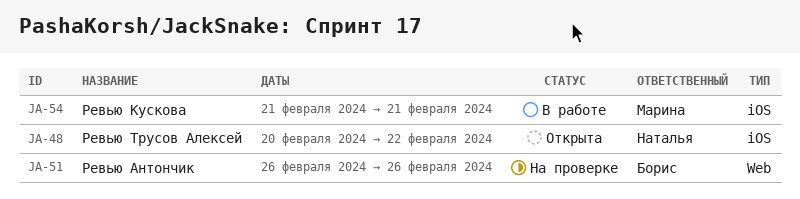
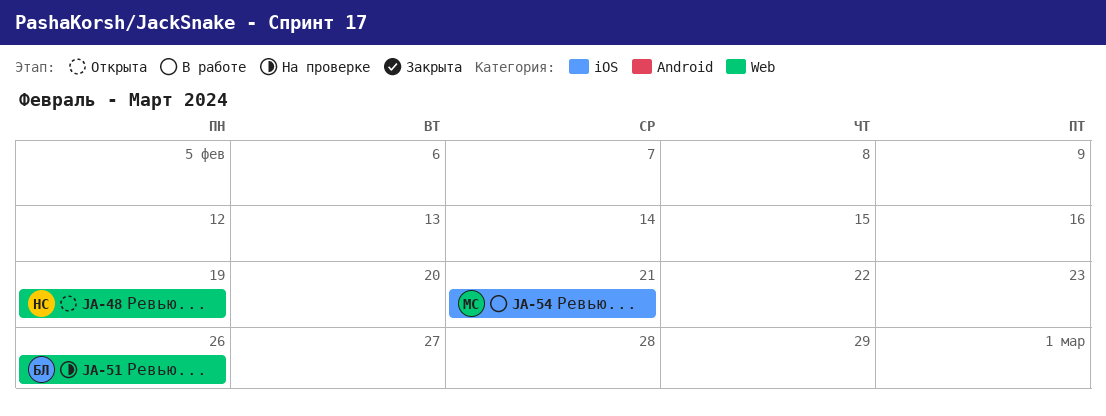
JA-48, label: iOS -> Web
JA-48, start: Feb 20 -> Feb 19
JA-48, due: Feb 22 -> Feb 19

